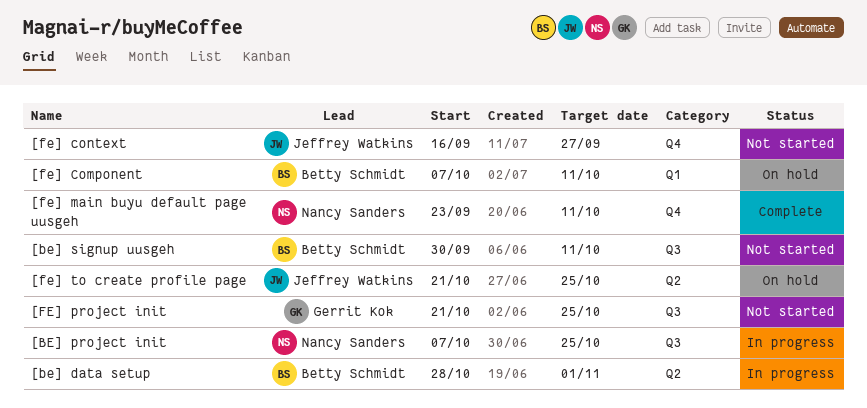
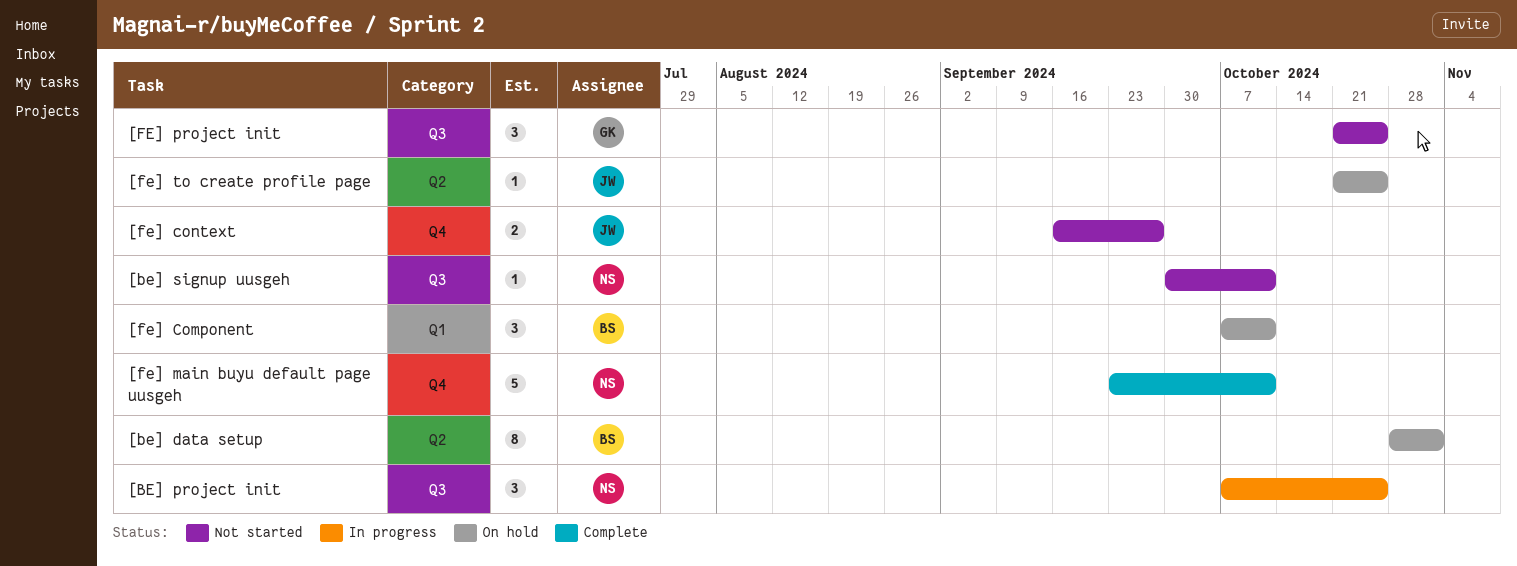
[be] data setup, status: In progress -> On hold
[be] signup uusgeh, owner: Betty Schmidt -> Nancy Sanders

